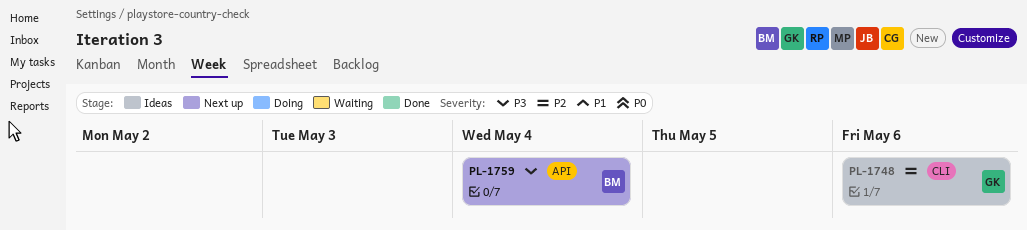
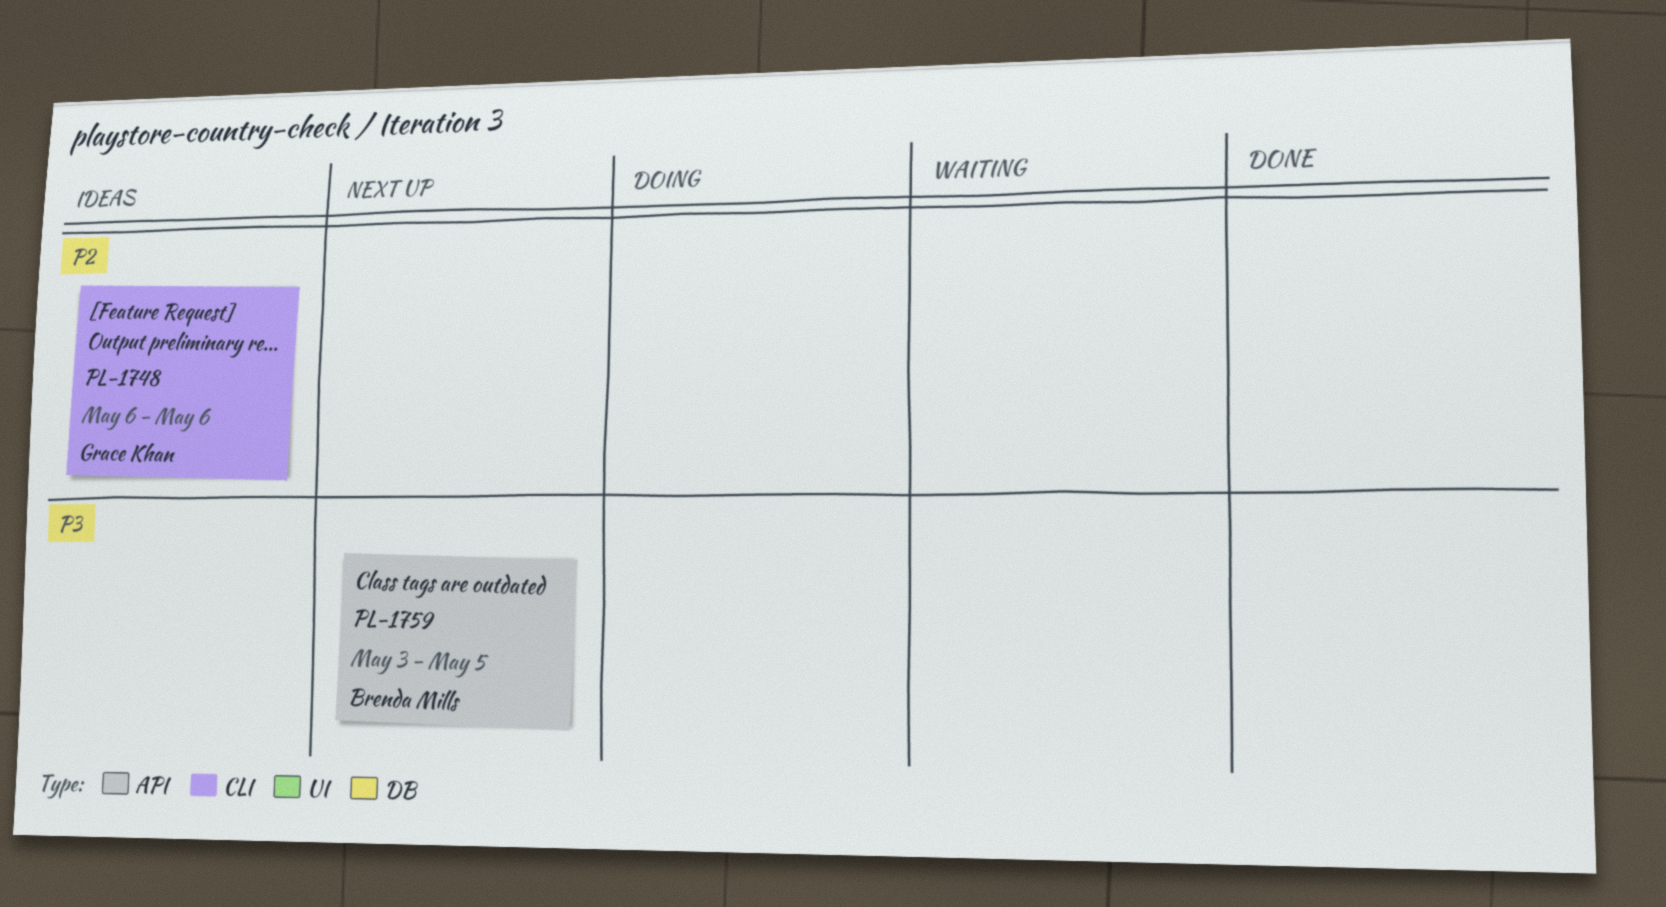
PL-1759, due: May 4 -> May 5

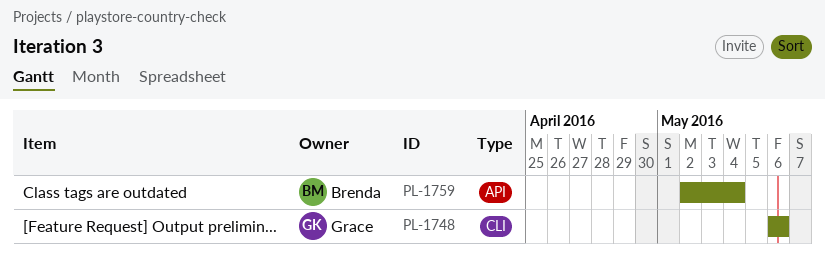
PL-1759, start: May 3 -> May 2
PL-1759, due: May 5 -> May 4

